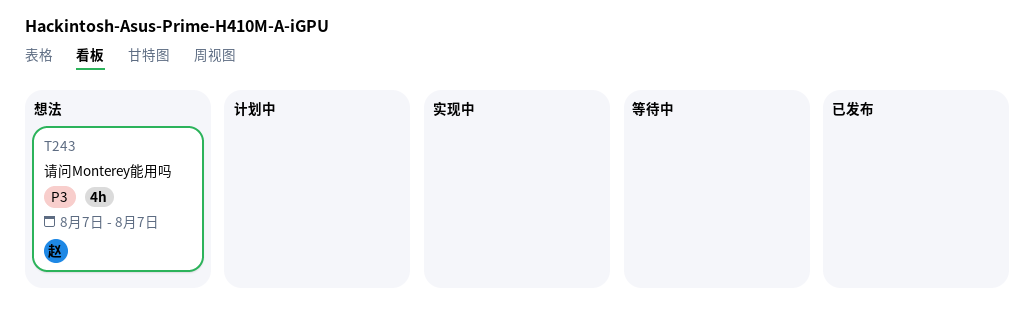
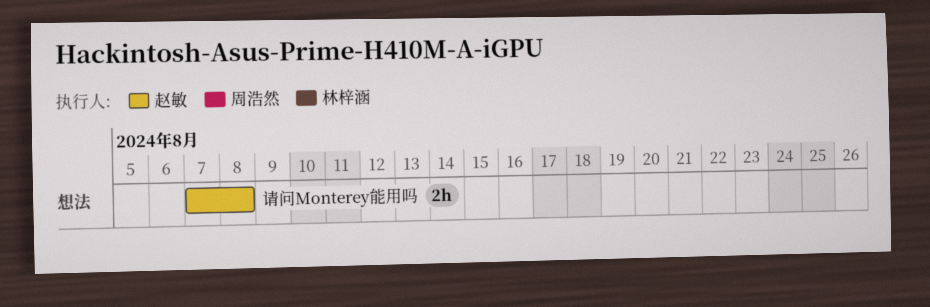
请问Monterey能用吗, estimate: 4h -> 2h
请问Monterey能用吗, due: Aug 7 -> Aug 8

